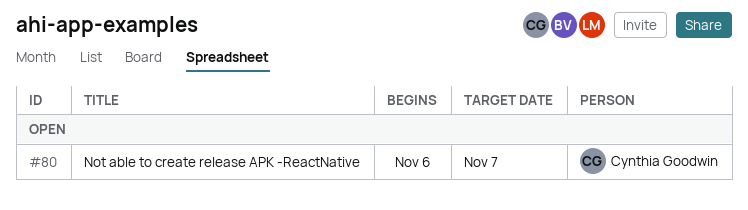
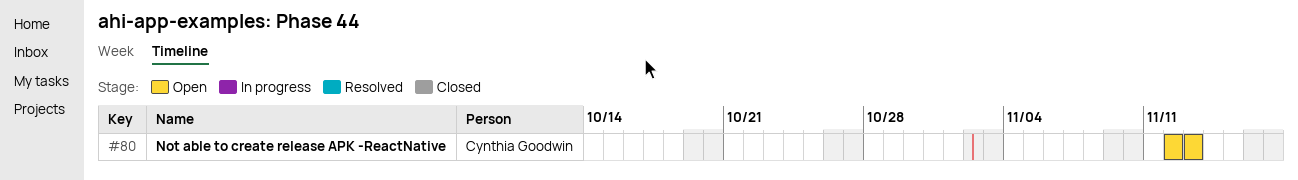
#80, start: Nov 6 -> Nov 12
#80, due: Nov 7 -> Nov 13

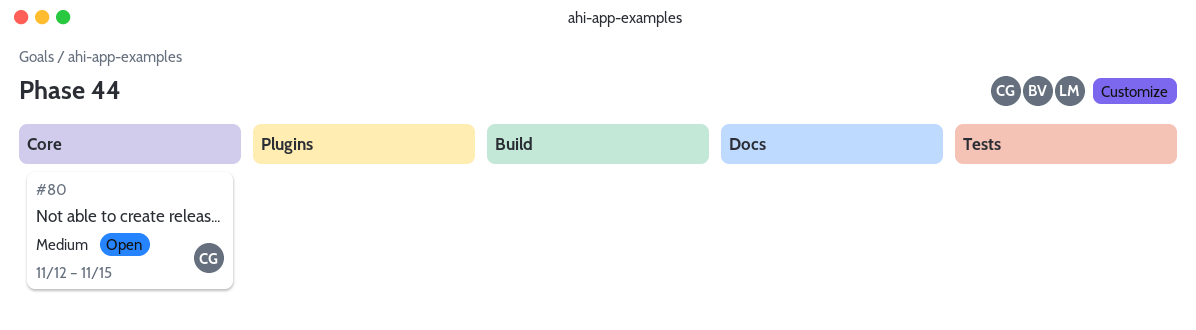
#80, due: Nov 13 -> Nov 15

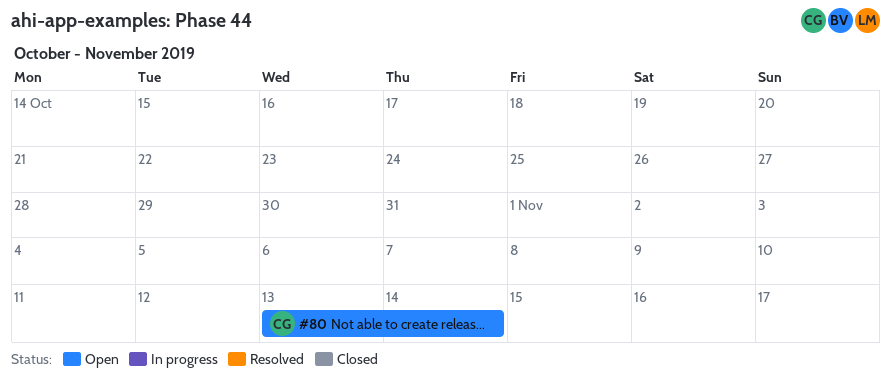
#80, start: Nov 12 -> Nov 13
#80, due: Nov 15 -> Nov 14

